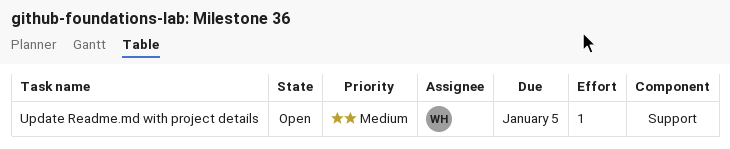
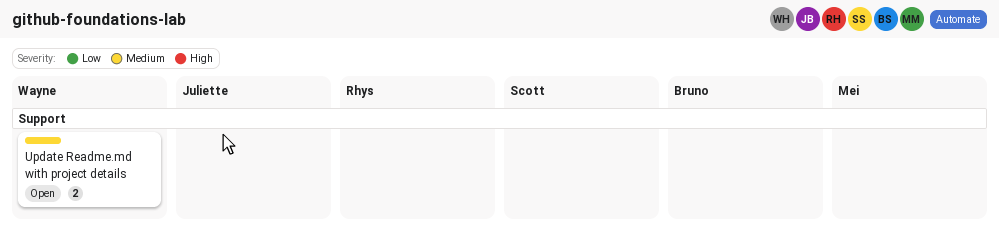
Update Readme.md with project details, estimate: 1 -> 2

